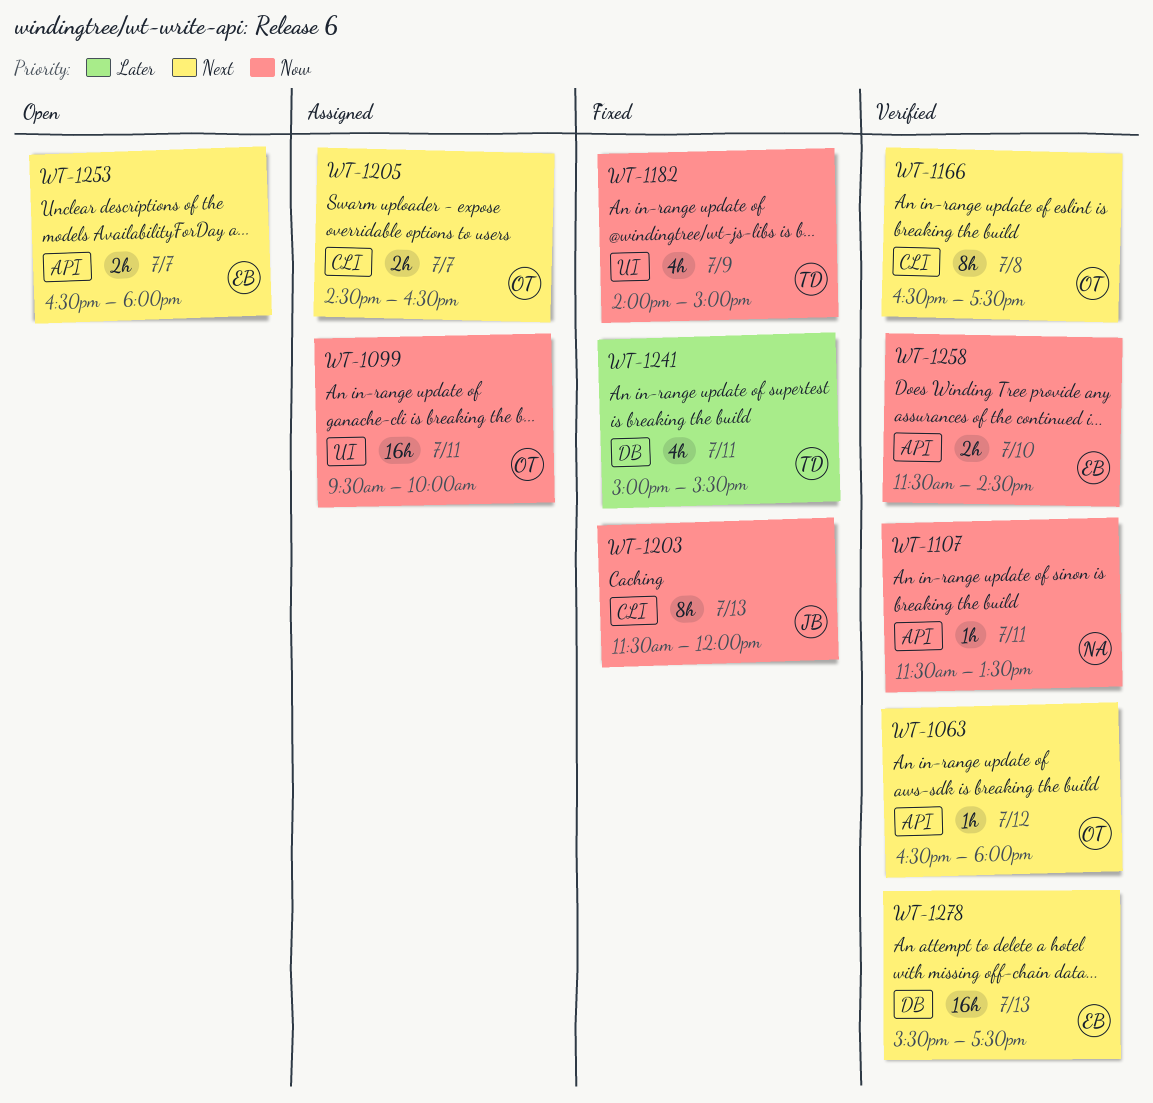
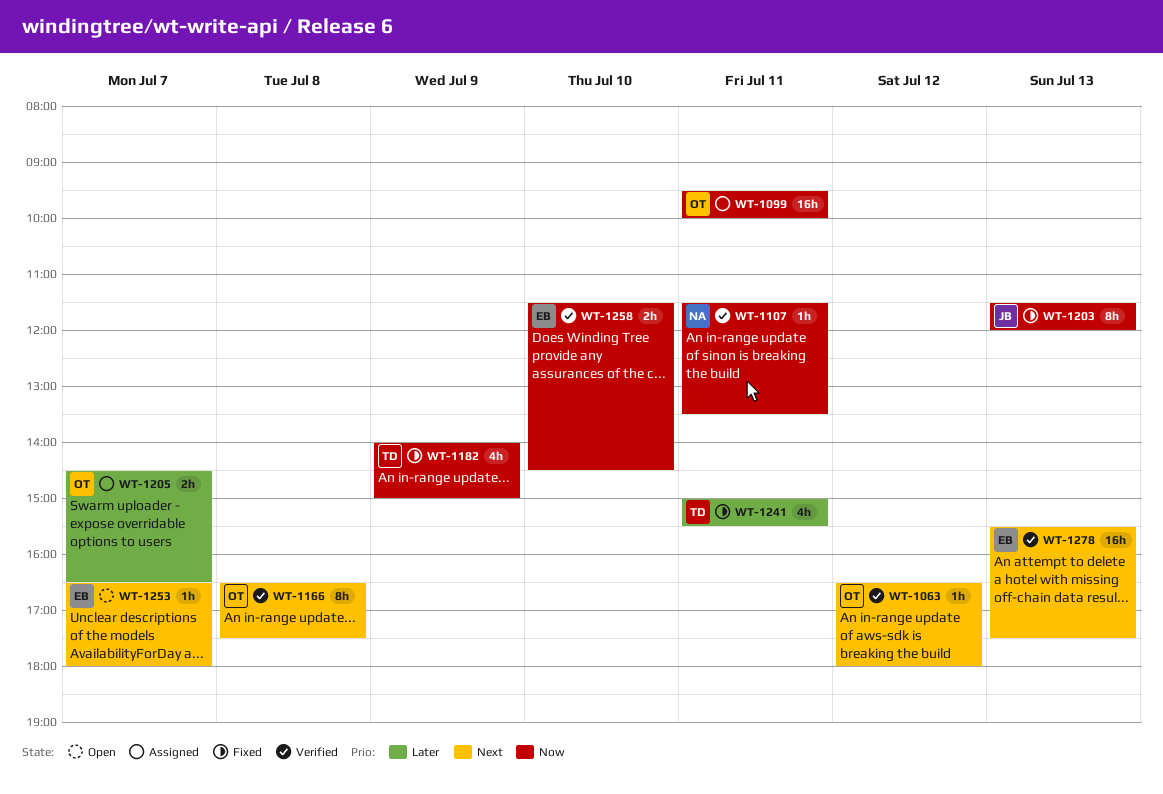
WT-1205, priority: Next -> Later
WT-1253, estimate: 2h -> 1h

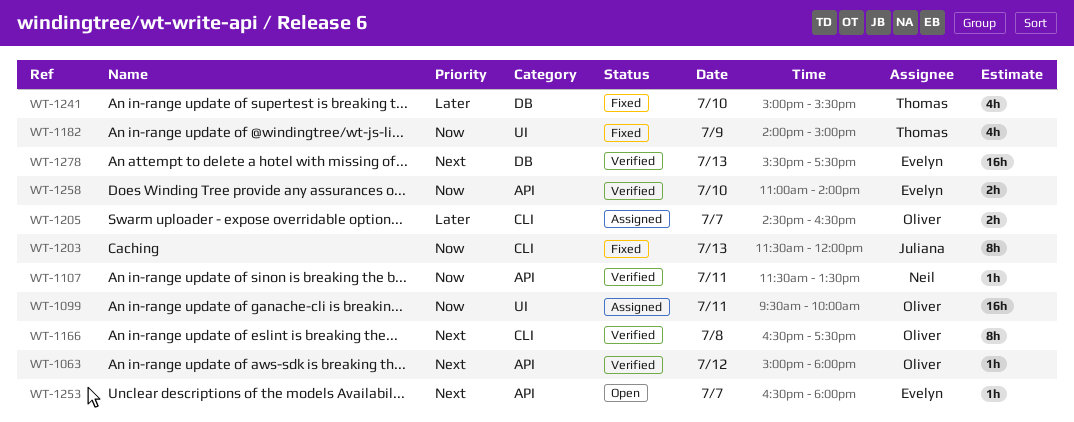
WT-1063, begins: 16:30 -> 15:00
WT-1241, day: Jul 11 -> Jul 10
WT-1258, begins: 11:30 -> 11:00
WT-1258, ends: 14:30 -> 14:00

